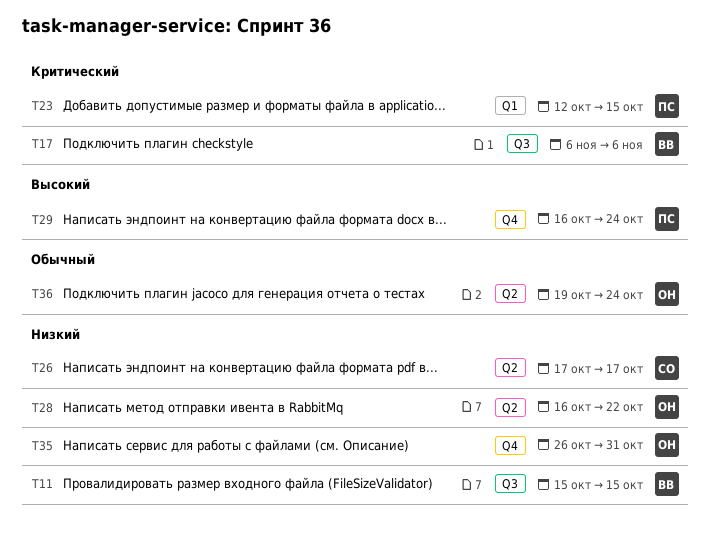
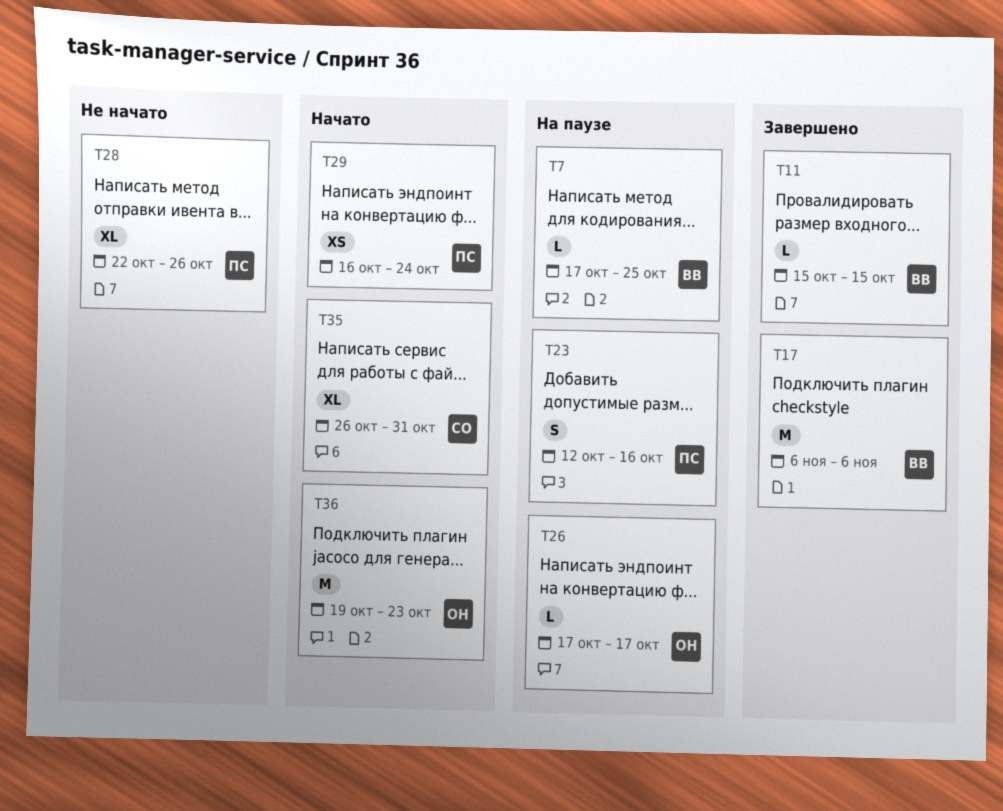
T7: none -> present
T23, due: Oct 15 -> Oct 16
T26, owner: СО -> ОН
T28, owner: ОН -> ПС
T28, start: Oct 16 -> Oct 22
T28, due: Oct 22 -> Oct 26
T35, owner: ОН -> СО
T36, due: Oct 24 -> Oct 23

